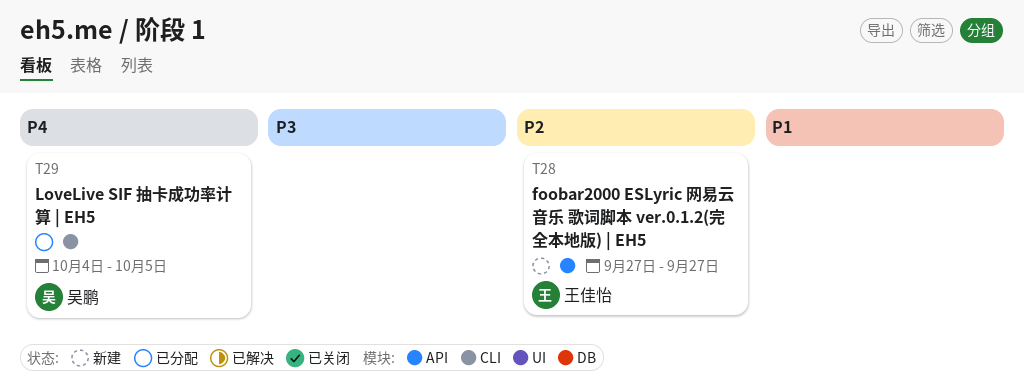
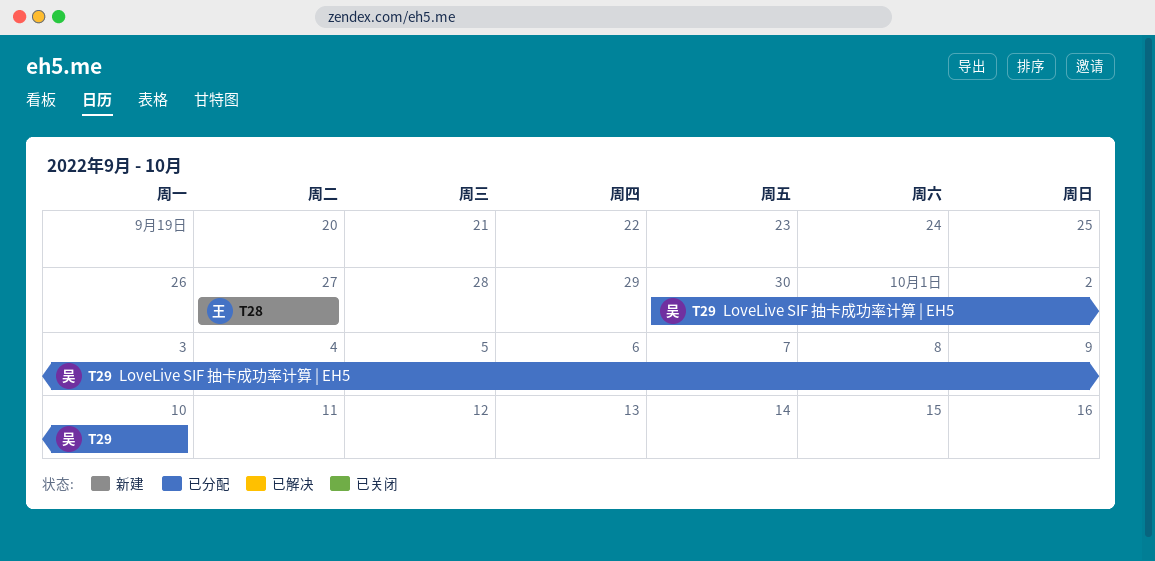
T29, start: Oct 4 -> Sep 30
T29, due: Oct 5 -> Oct 10

